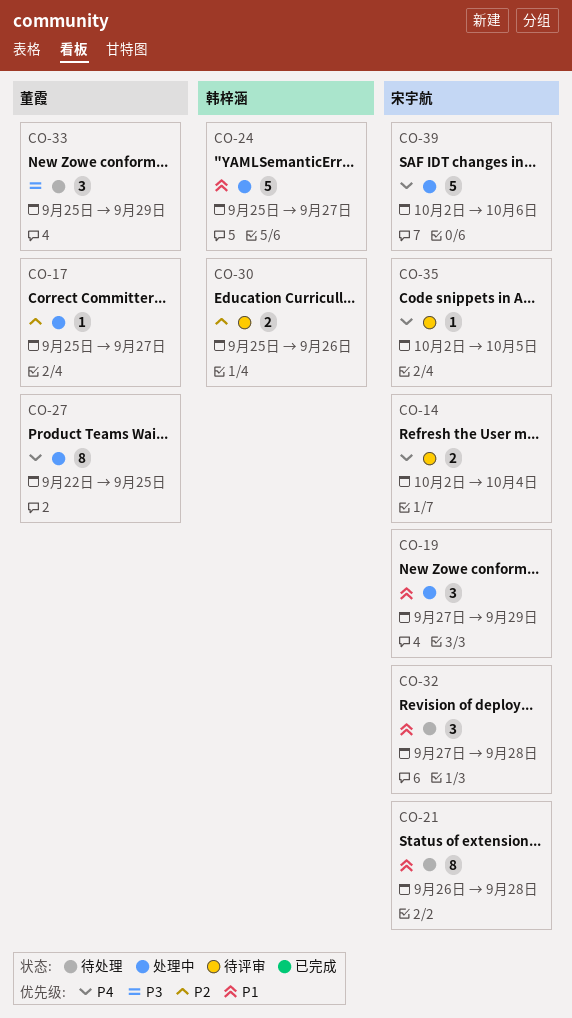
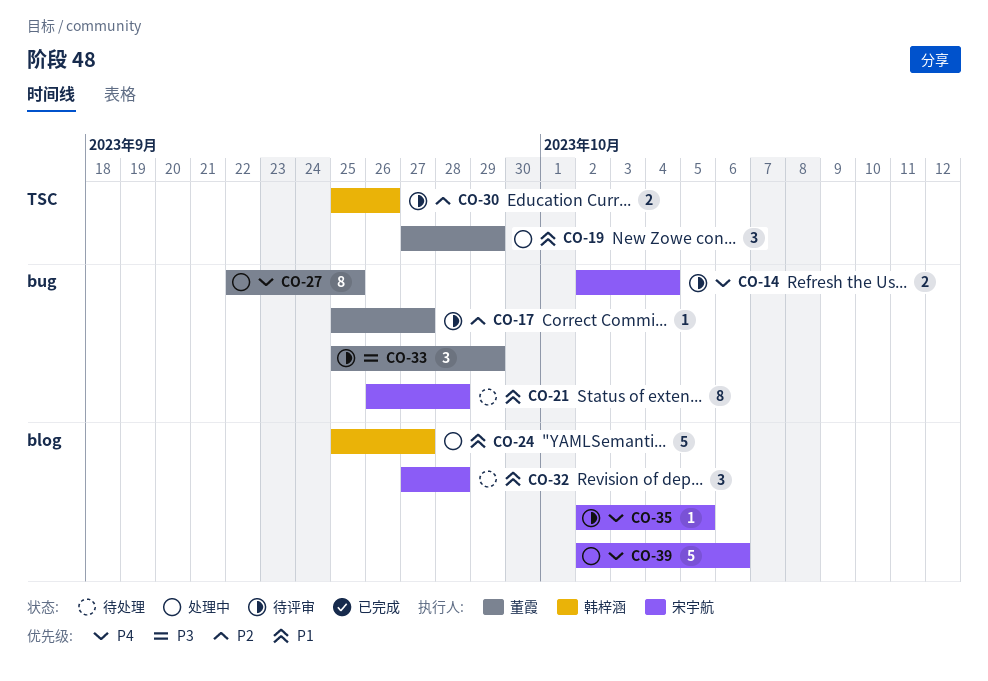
CO-17, status: 处理中 -> 待评审
CO-19, owner: 宋宇航 -> 董霞
CO-33, status: 待处理 -> 待评审

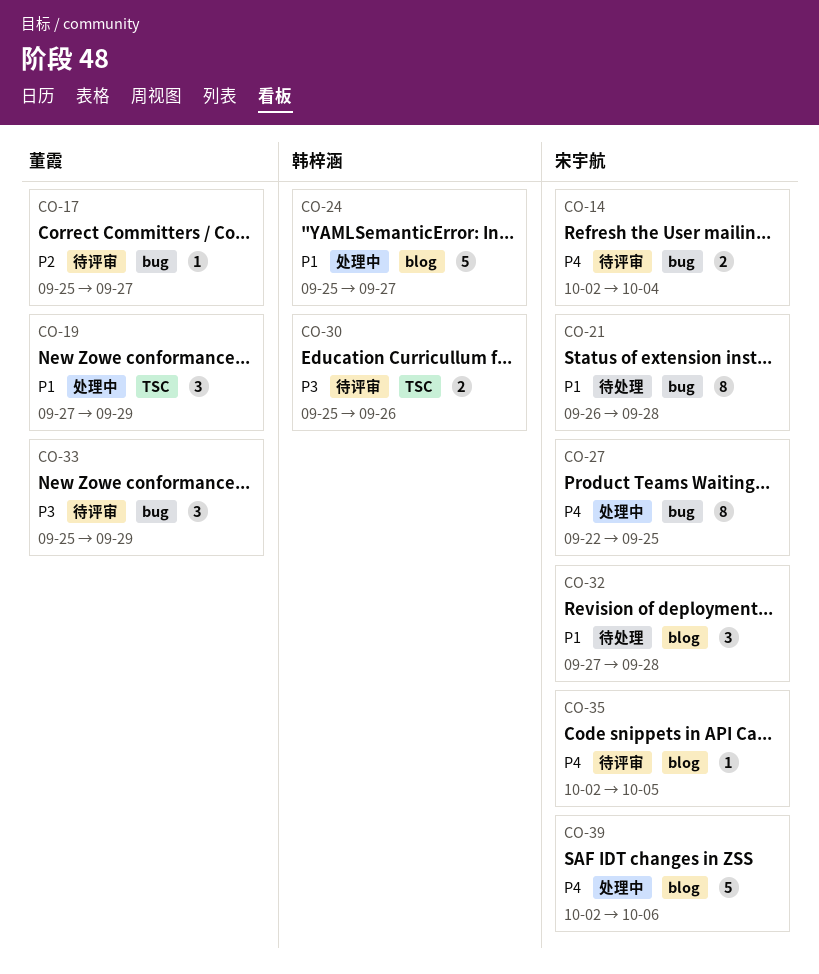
CO-27, owner: 董霞 -> 宋宇航
CO-30, priority: P2 -> P3

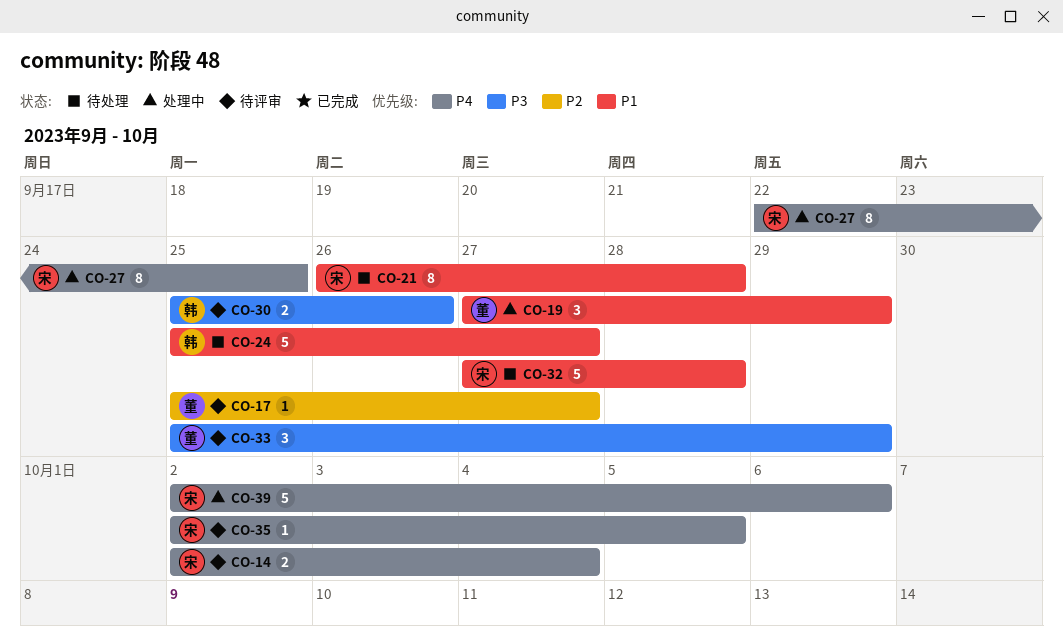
CO-24, status: 处理中 -> 待处理
CO-32, estimate: 3 -> 5

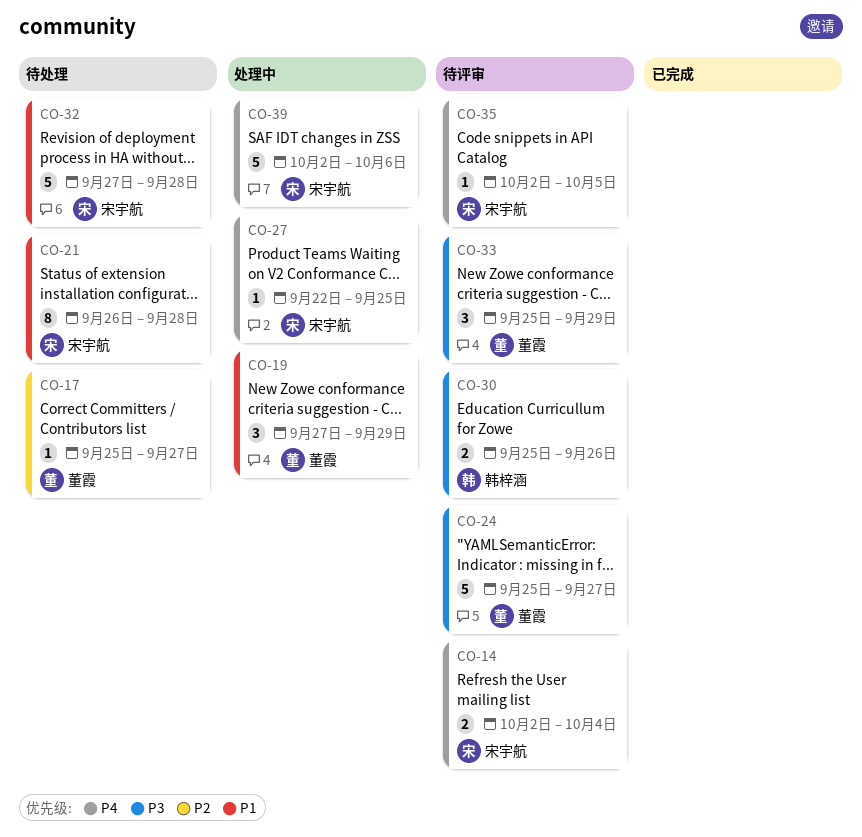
CO-17, status: 待评审 -> 待处理
CO-24, status: 待处理 -> 待评审
CO-24, owner: 韩梓涵 -> 董霞
CO-24, priority: P1 -> P3
CO-27, estimate: 8 -> 1

